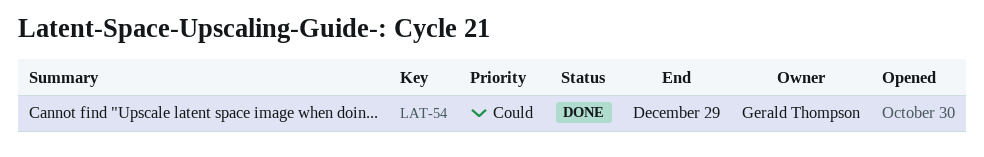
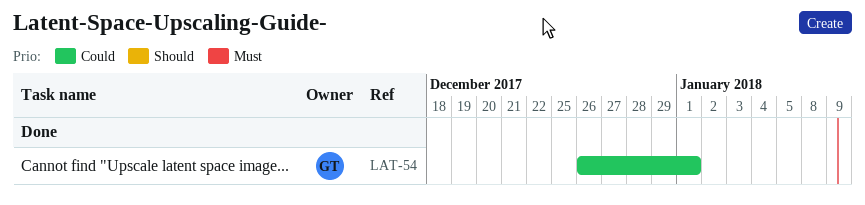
LAT-54, due: Dec 29 -> Jan 1

